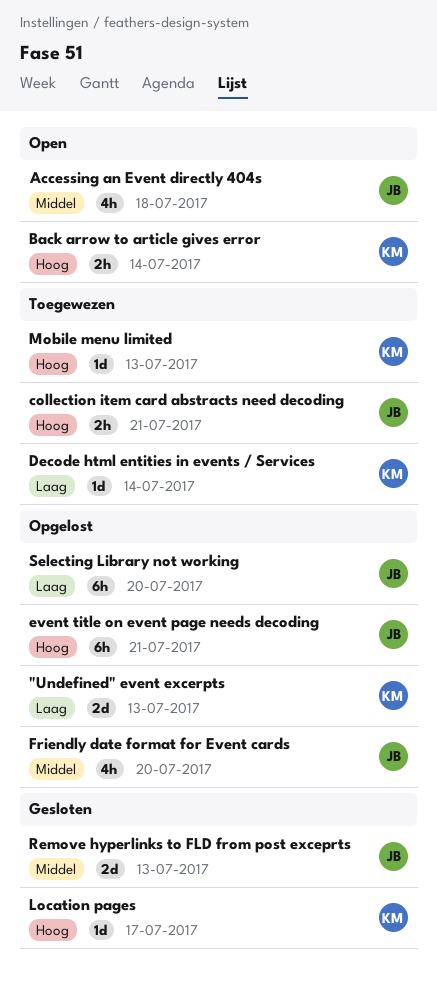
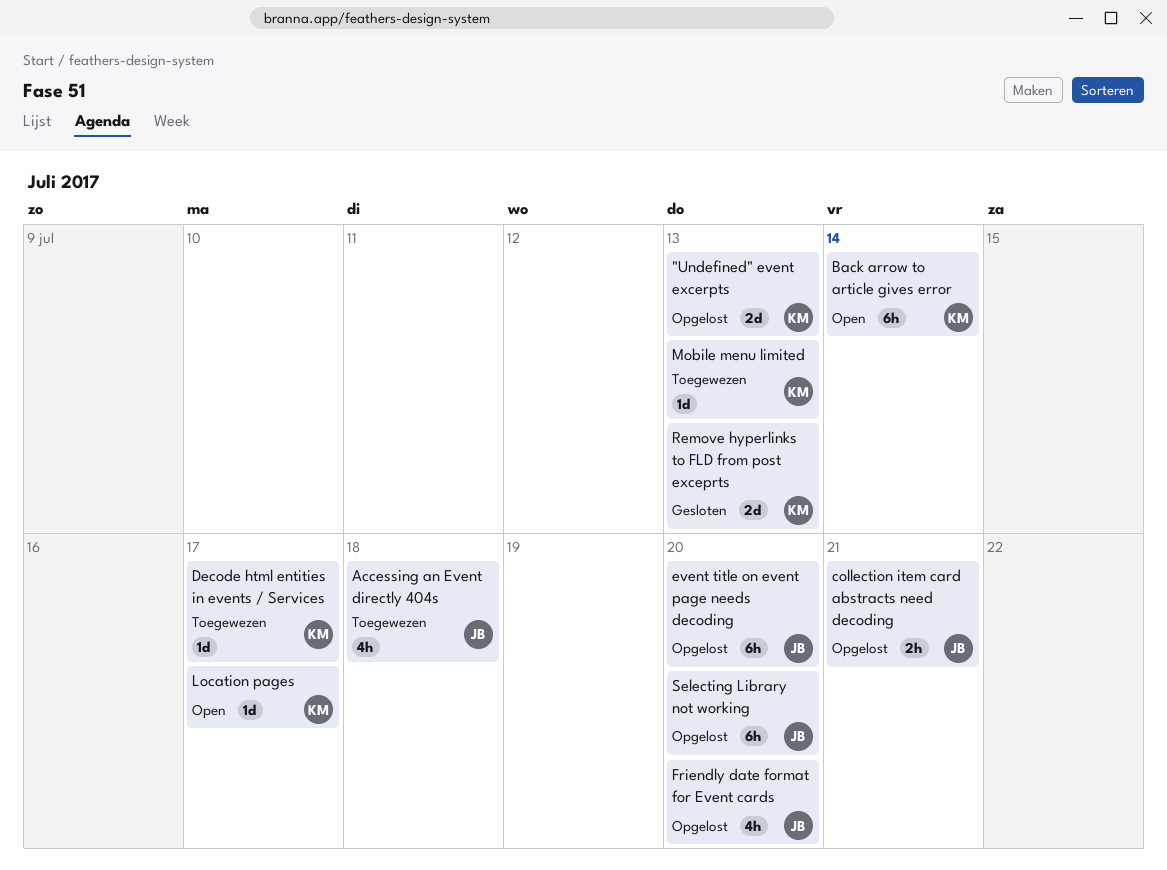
Accessing an Event directly 404s, status: Open -> Toegewezen
Back arrow to article gives error, estimate: 2h -> 6h
collection item card abstracts need decoding, status: Toegewezen -> Opgelost
Decode html entities in events / Services, due: Jul 14 -> Jul 17
event title on event page needs decoding, due: Jul 21 -> Jul 20
Location pages, status: Gesloten -> Open
Remove hyperlinks to FLD from post exceprts, owner: JB -> KM

